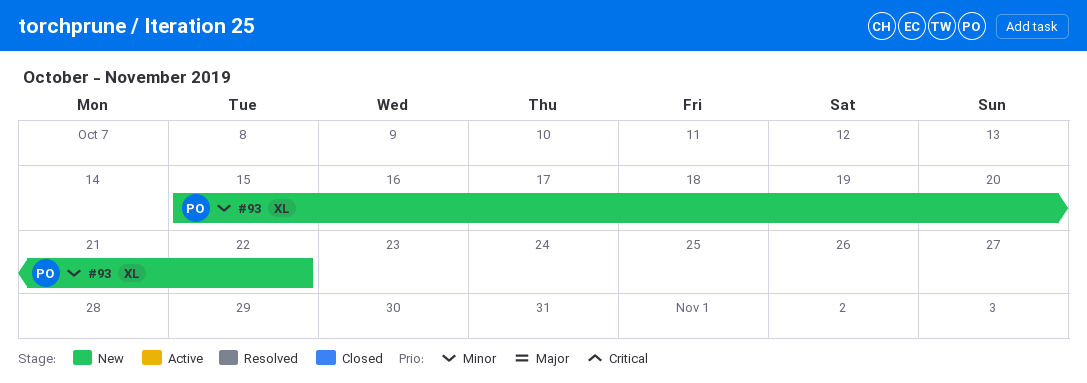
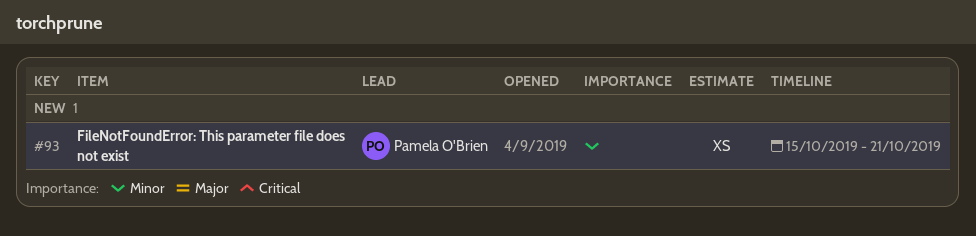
#93, estimate: XL -> XS
#93, due: Oct 22 -> Oct 21

